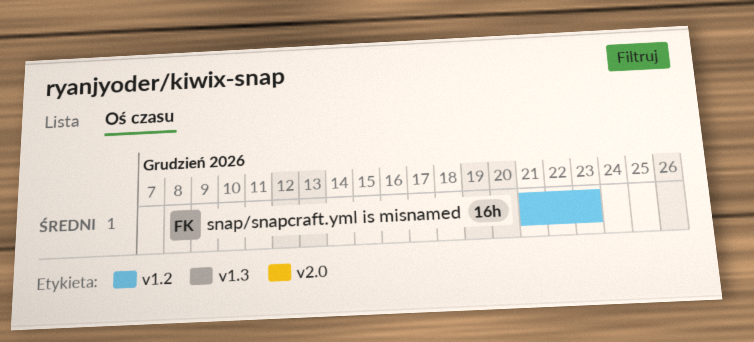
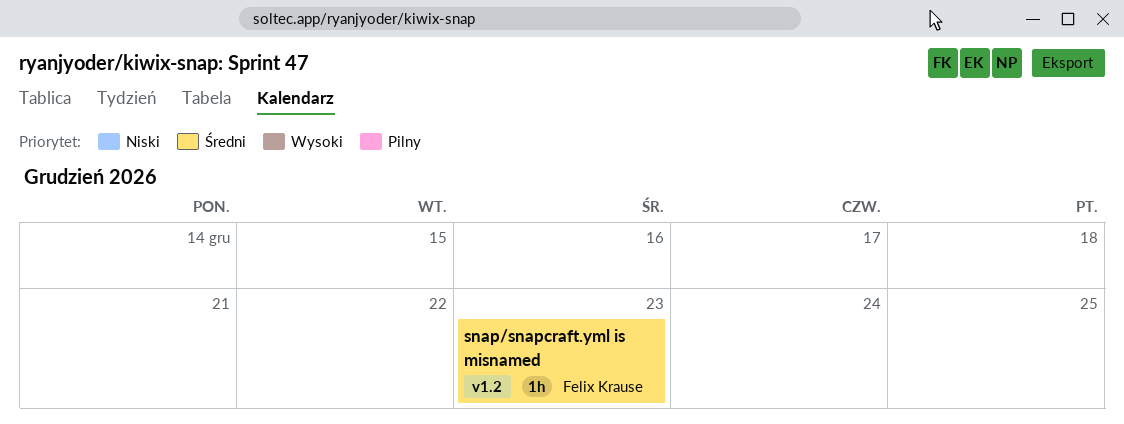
snap/snapcraft.yml is misnamed, estimate: 16h -> 1h

